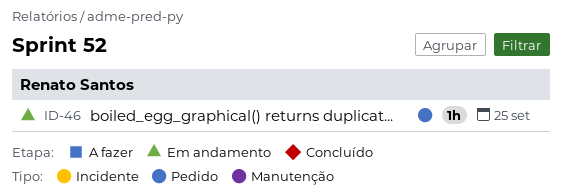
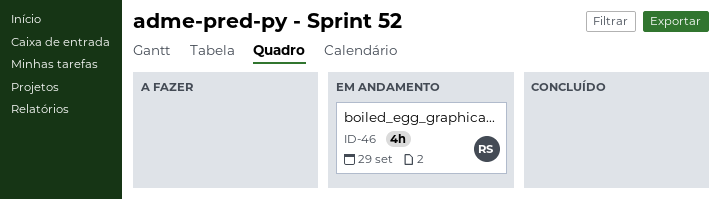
ID-46, estimate: 1h -> 4h
ID-46, due: Sep 25 -> Sep 29

